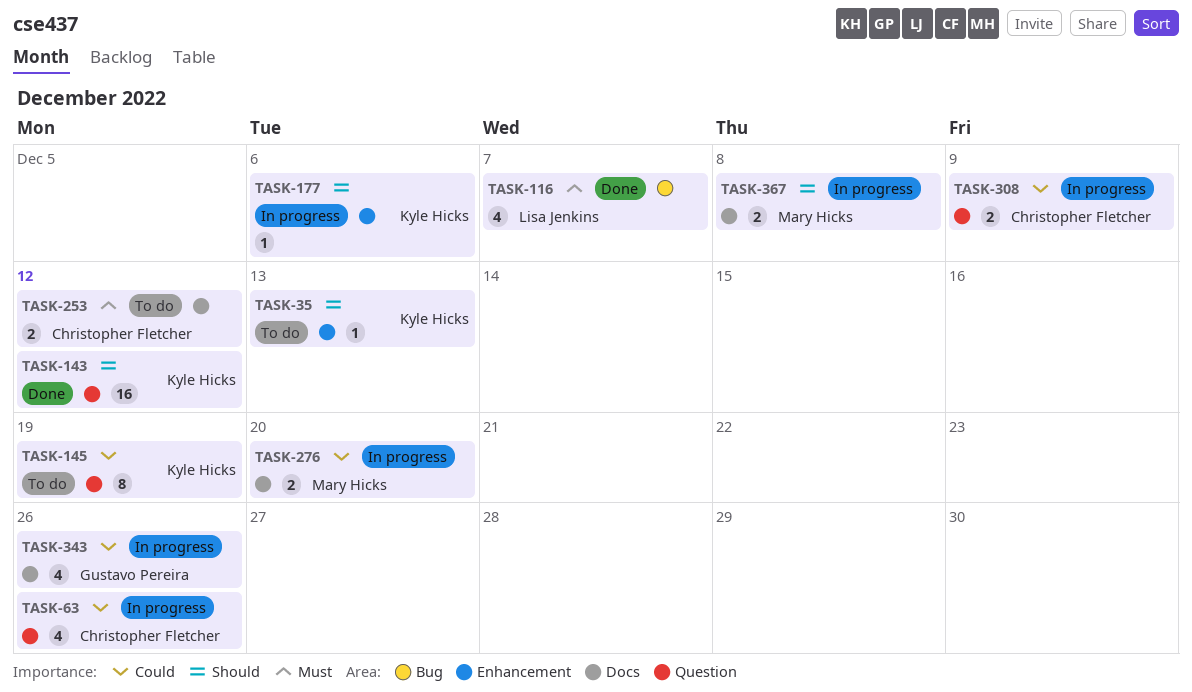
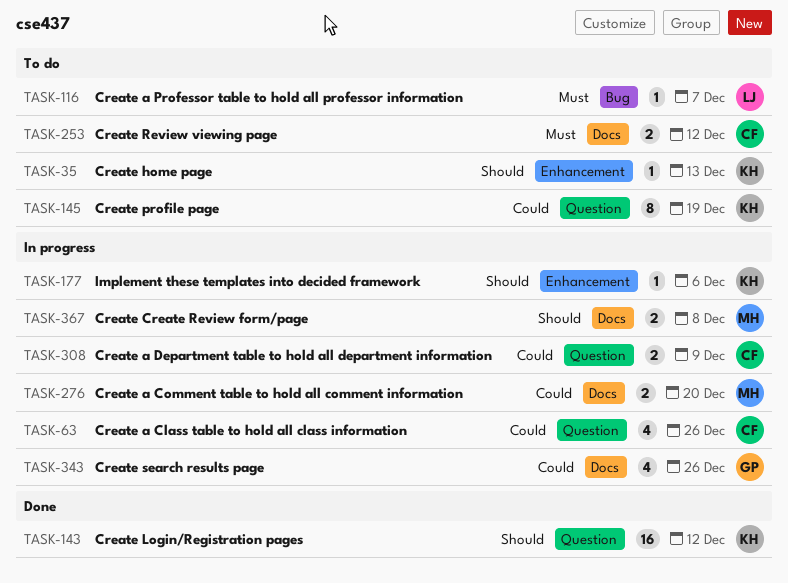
TASK-116, status: Done -> To do
TASK-116, estimate: 4 -> 1

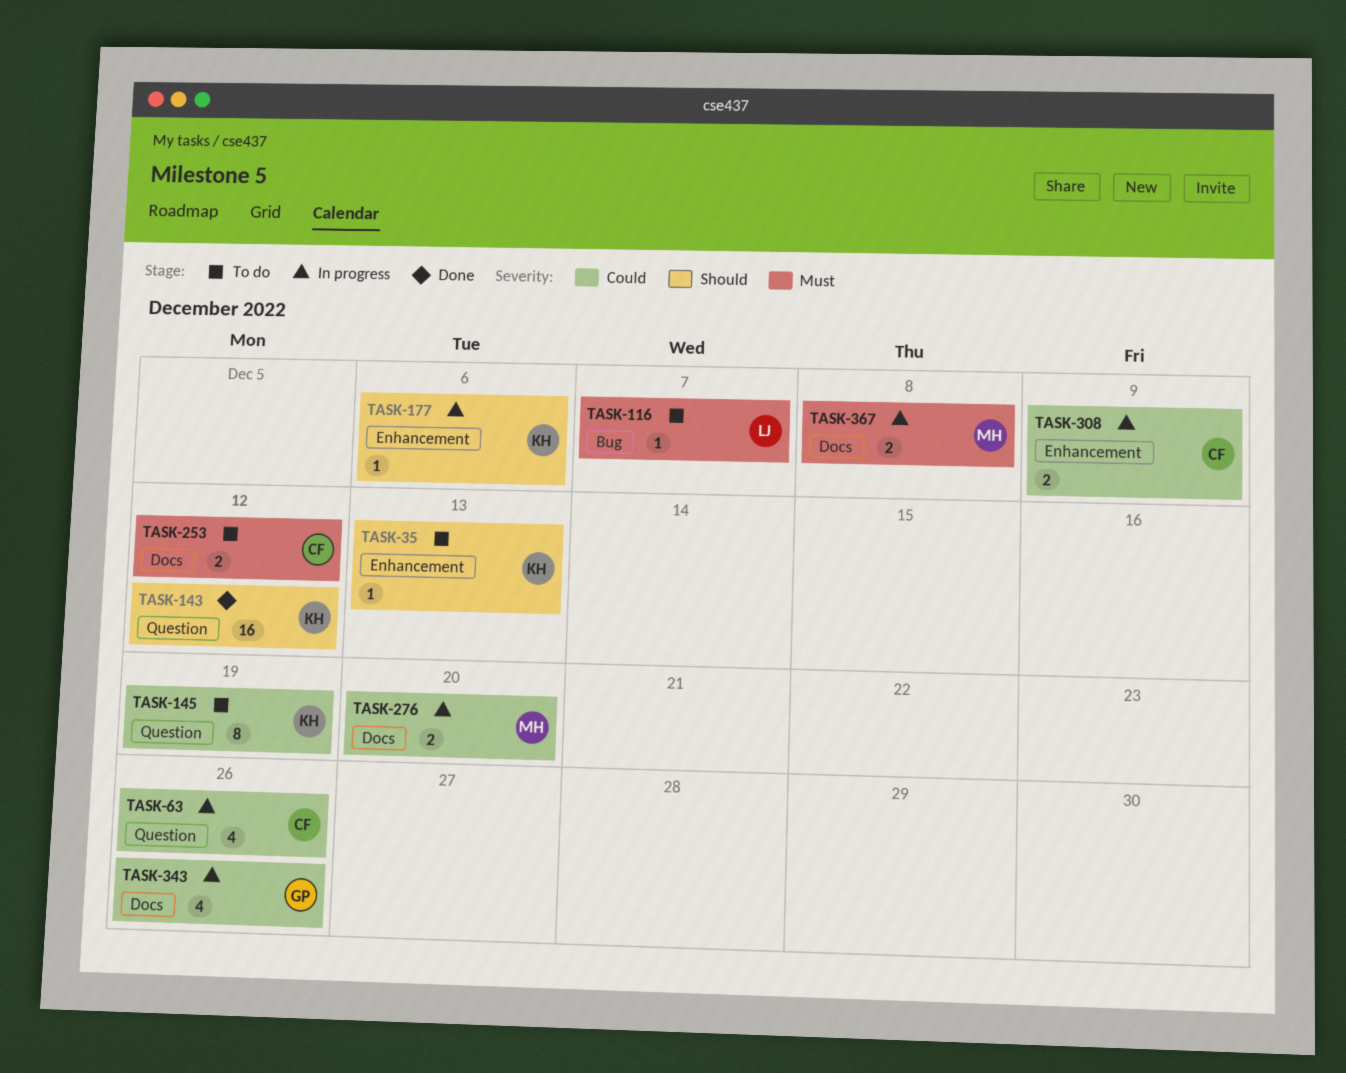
TASK-308, label: Question -> Enhancement
TASK-367, priority: Should -> Must

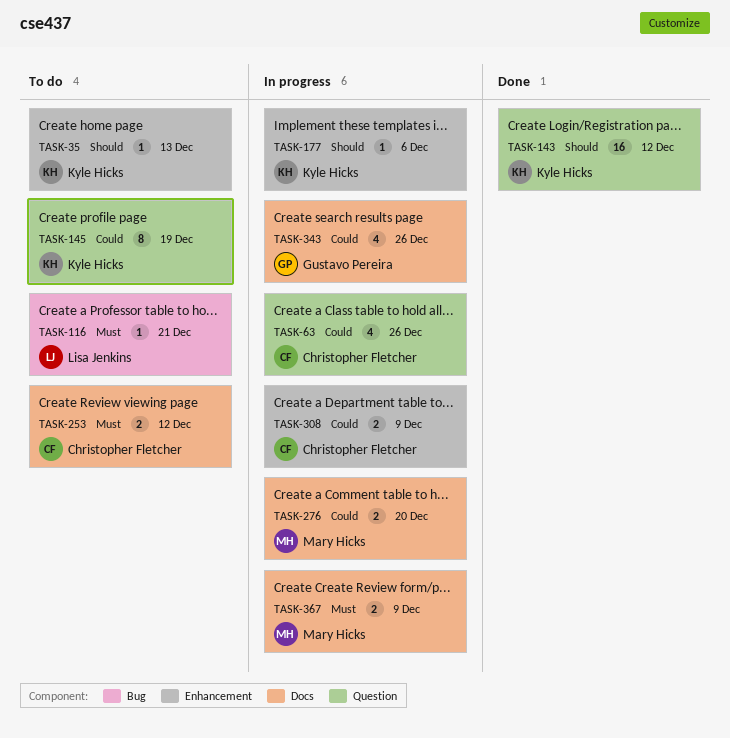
TASK-116, due: Dec 7 -> Dec 21
TASK-367, due: Dec 8 -> Dec 9

